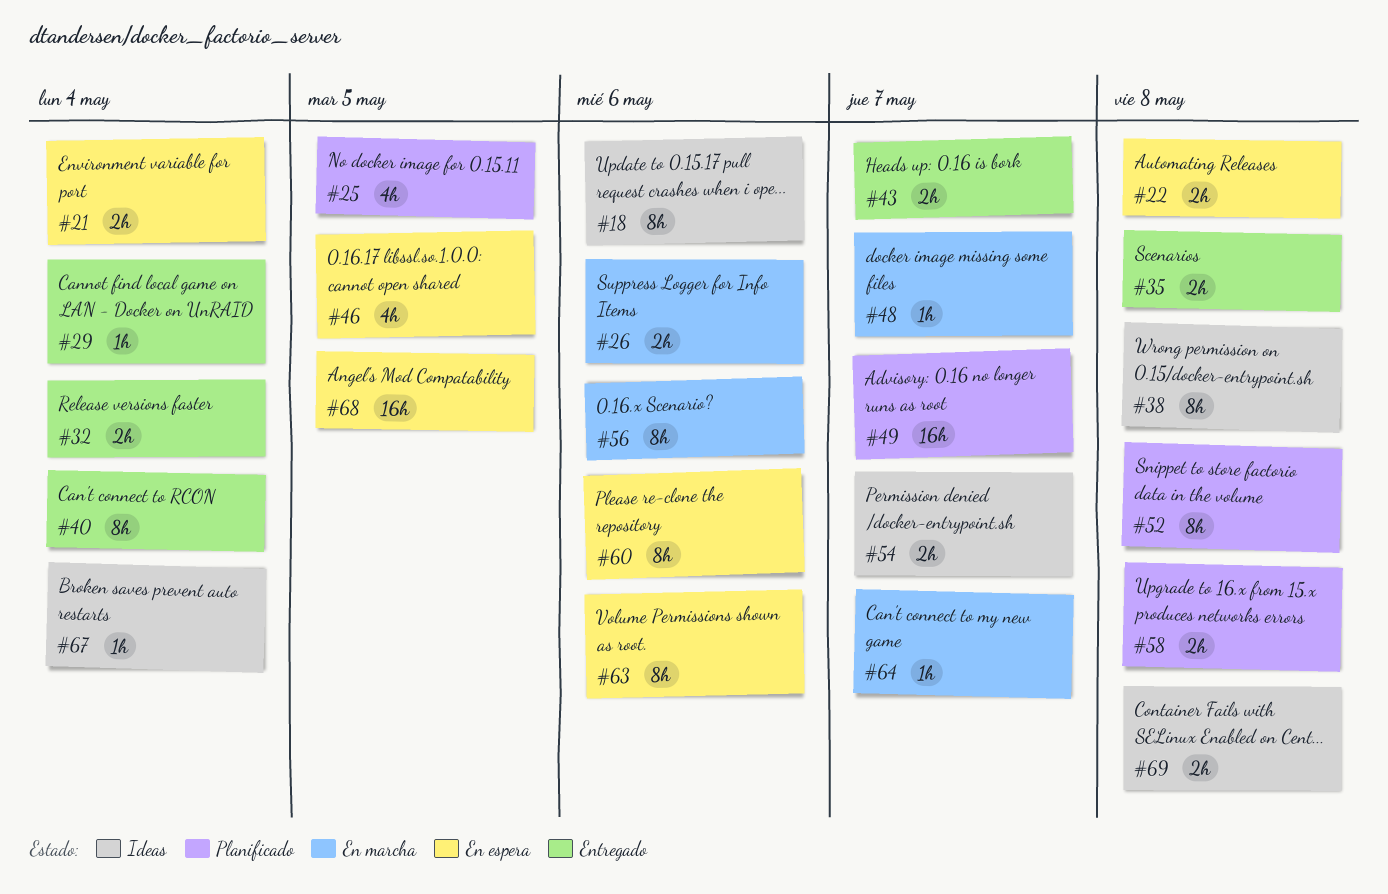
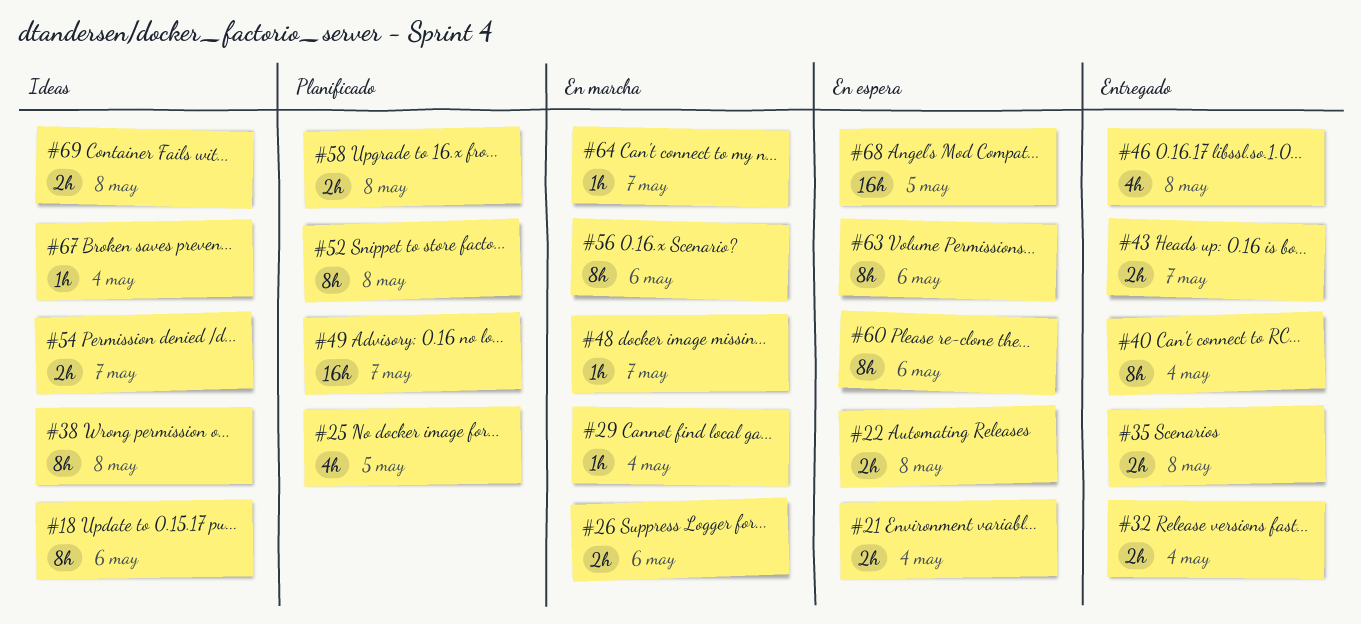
#29, status: Entregado -> En marcha
#46, status: En espera -> Entregado
#46, due: May 5 -> May 8

